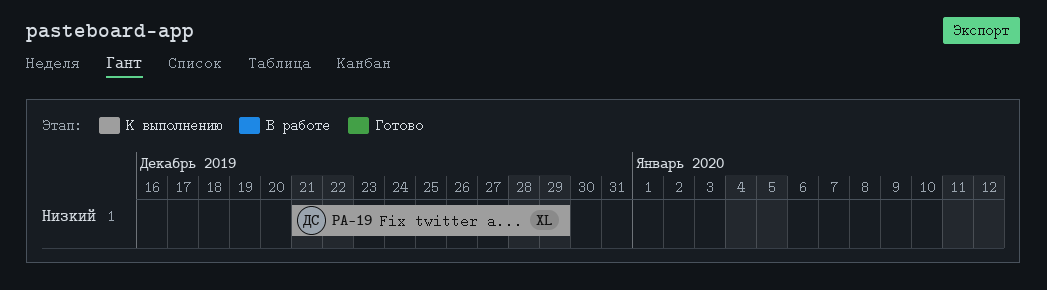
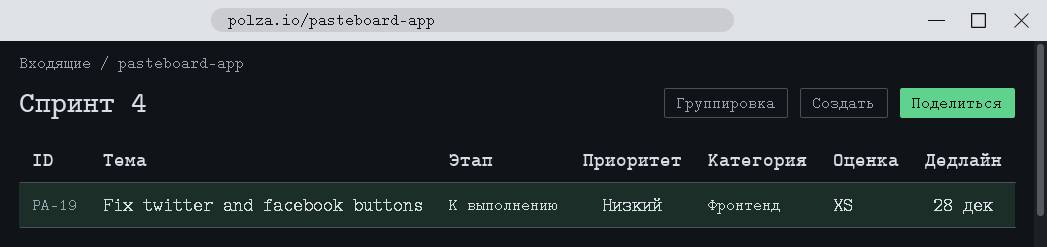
PA-19, estimate: XL -> XS
PA-19, due: Dec 29 -> Dec 28

